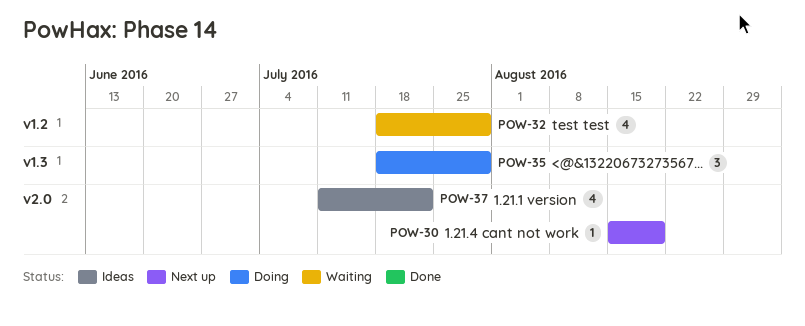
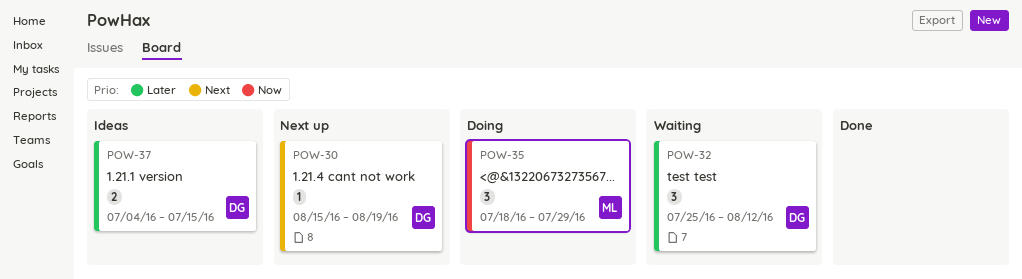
POW-32, estimate: 4 -> 3
POW-32, start: Jul 18 -> Jul 25
POW-32, due: Jul 29 -> Aug 12
POW-37, estimate: 4 -> 2
POW-37, start: Jul 11 -> Jul 4
POW-37, due: Jul 22 -> Jul 15

